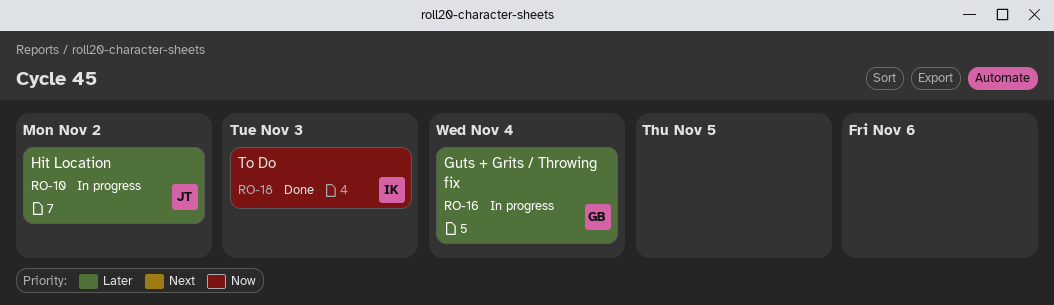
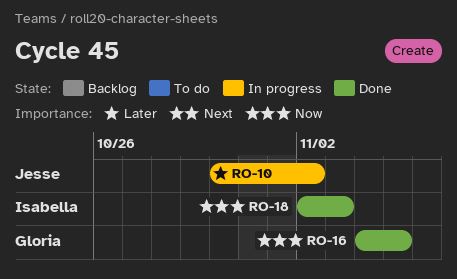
RO-16, status: In progress -> Done
RO-16, priority: Later -> Now
RO-16, due: Nov 4 -> Nov 5

